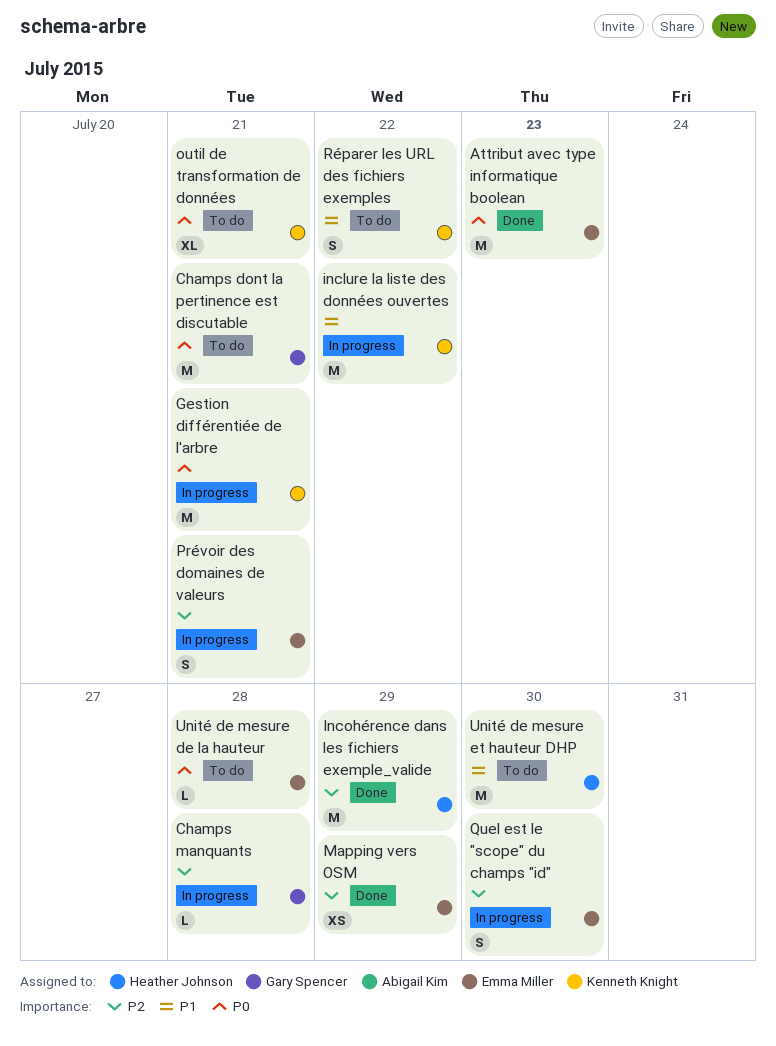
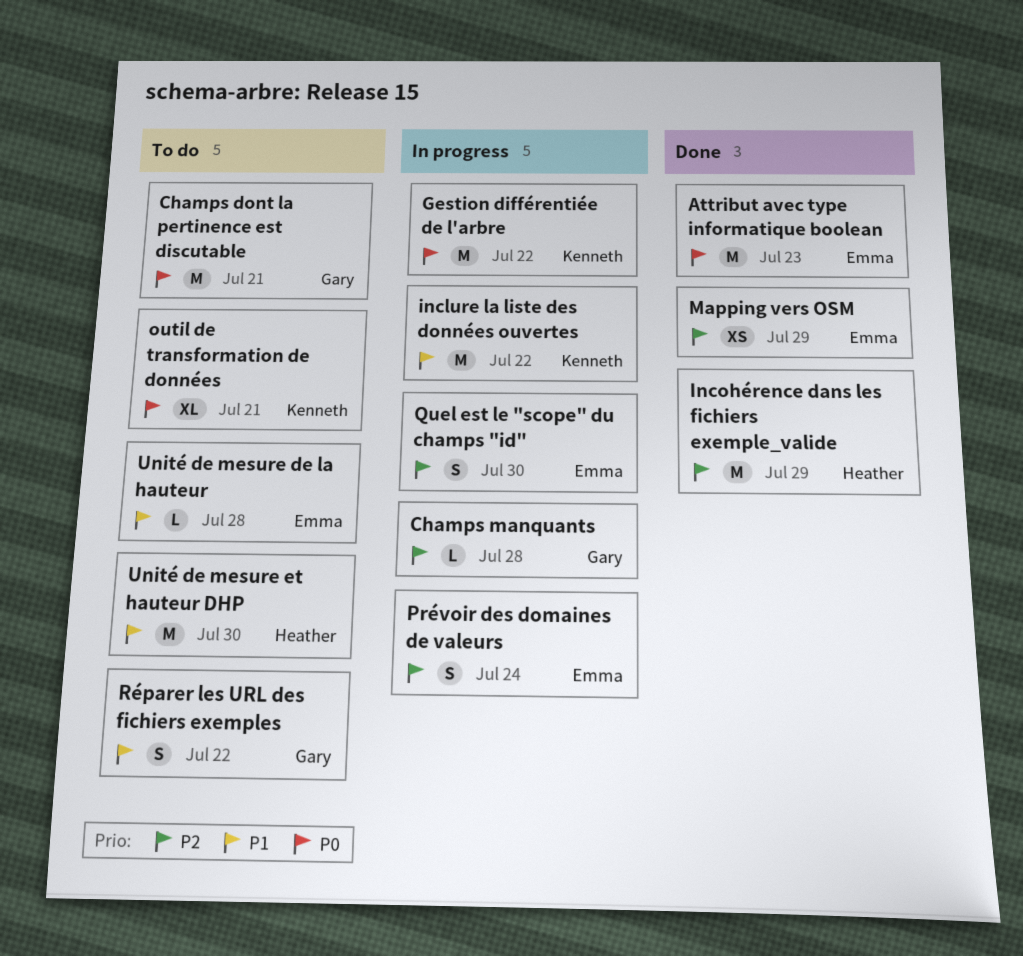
Gestion différentiée de l'arbre, due: Jul 21 -> Jul 22
Prévoir des domaines de valeurs, due: Jul 21 -> Jul 24
Réparer les URL des fichiers exemples, owner: Kenneth Knight -> Gary Spencer
Unité de mesure de la hauteur, priority: P0 -> P1

